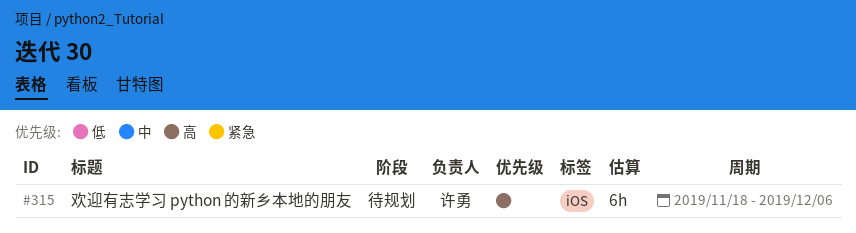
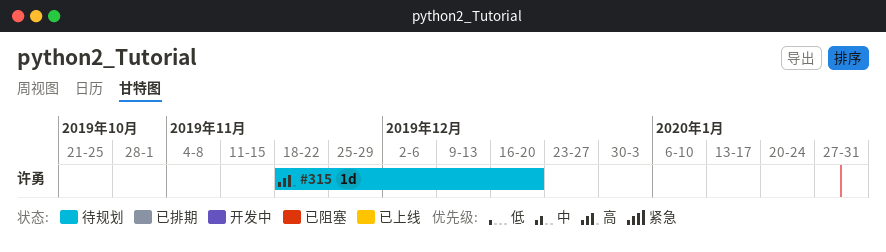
#315, estimate: 6h -> 1d
#315, due: Dec 6 -> Dec 20

